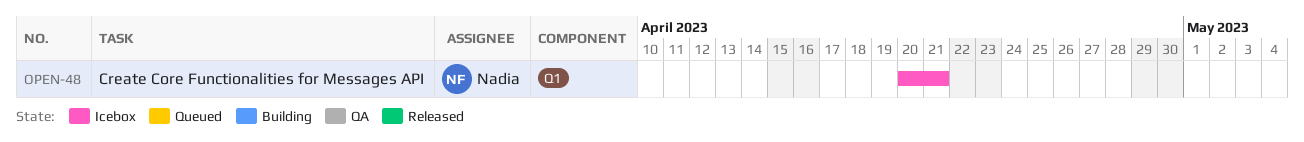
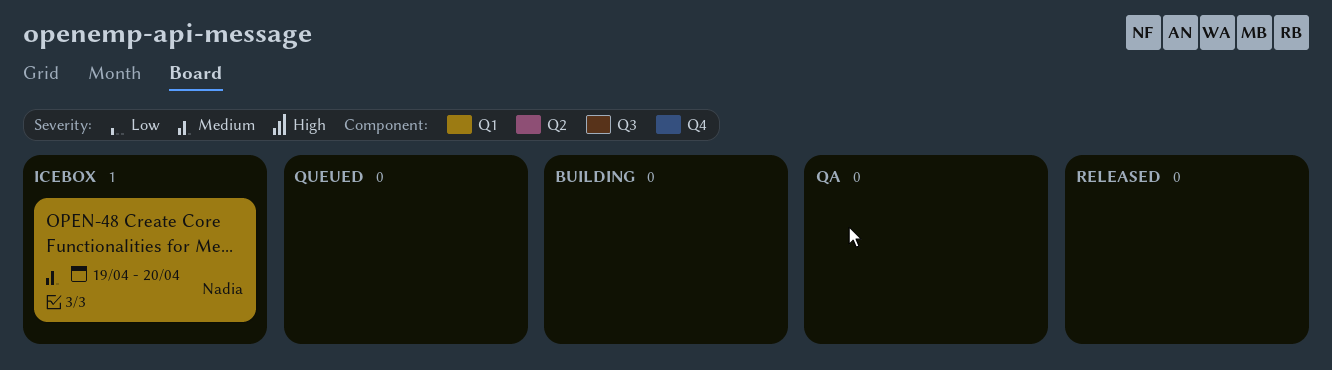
OPEN-48, start: Apr 20 -> Apr 19
OPEN-48, due: Apr 21 -> Apr 20

